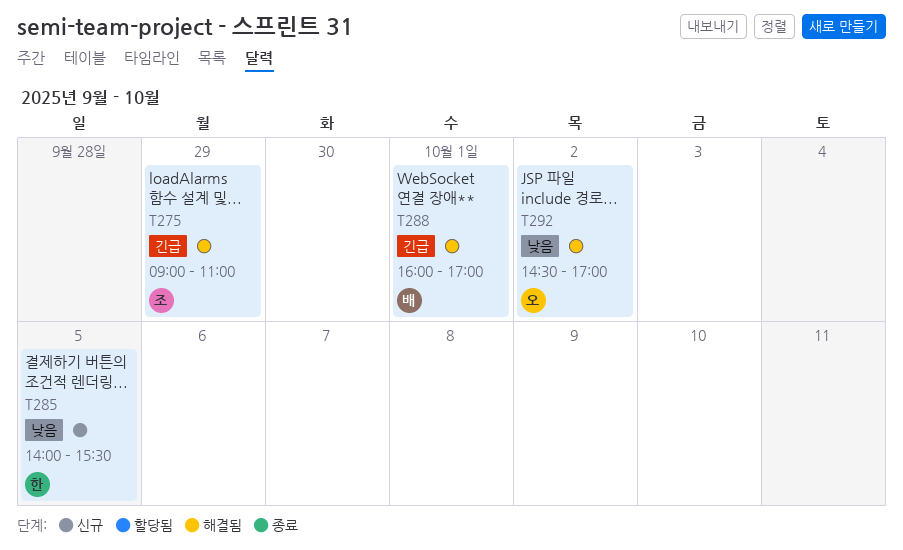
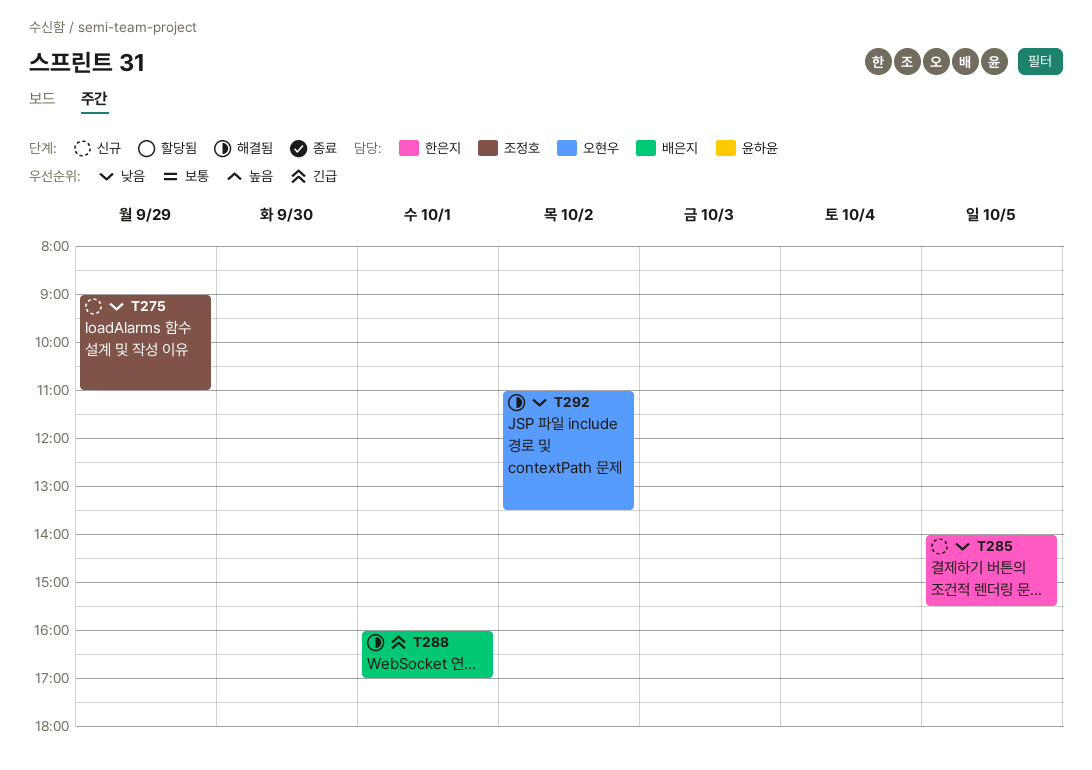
T275, status: 해결됨 -> 신규
T275, priority: 긴급 -> 낮음
T292, begins: 14:30 -> 11:00
T292, ends: 17:00 -> 13:30

